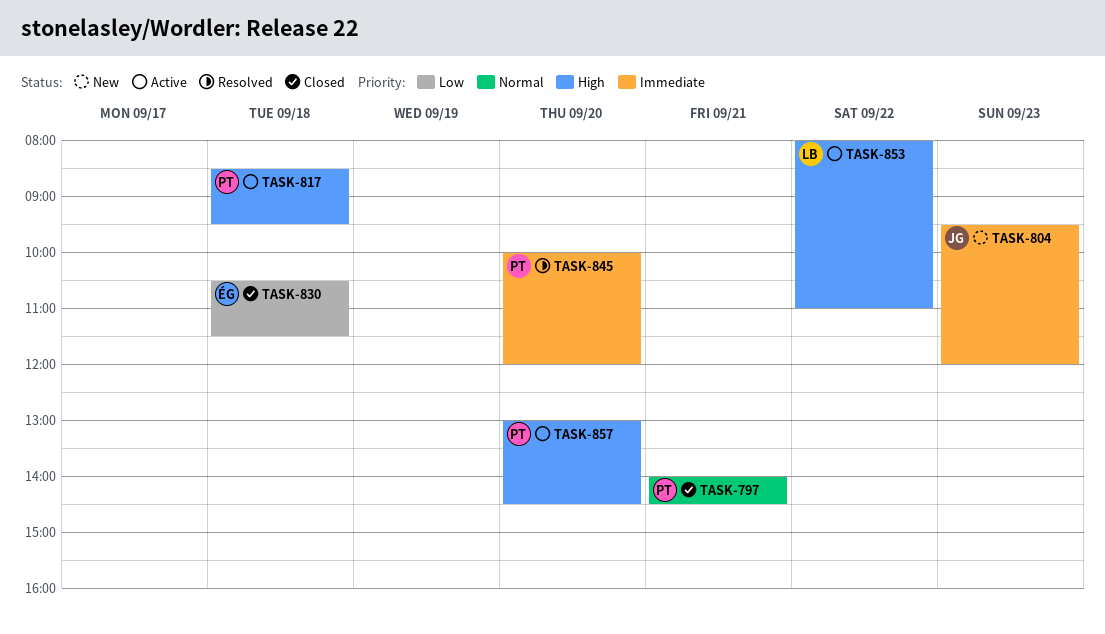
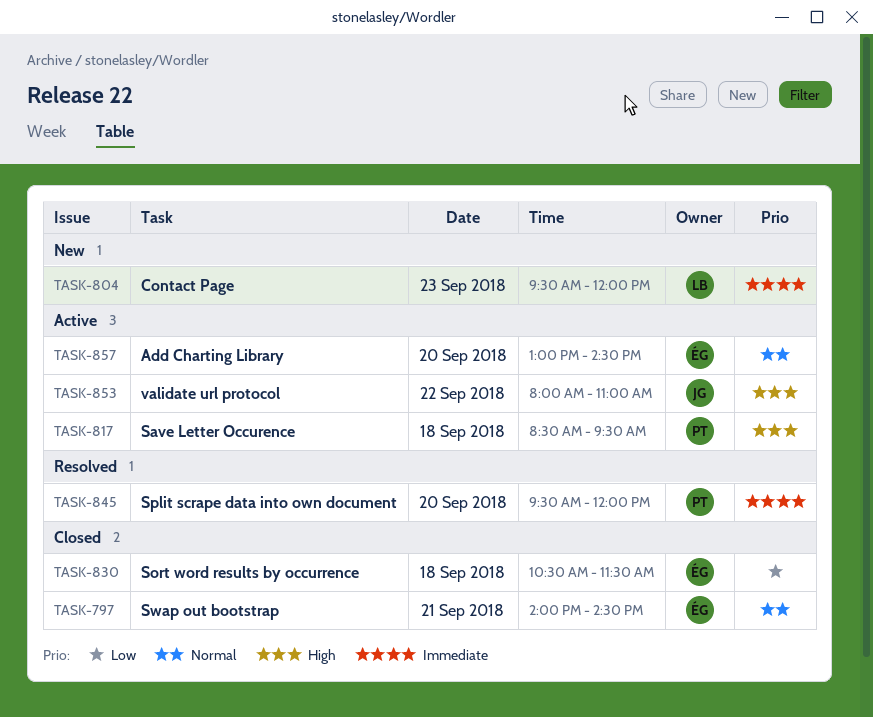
TASK-797, owner: PT -> ÉG
TASK-804, owner: JG -> LB
TASK-845, begins: 10:00 -> 09:30
TASK-853, owner: LB -> JG
TASK-857, owner: PT -> ÉG
TASK-857, priority: High -> Normal

